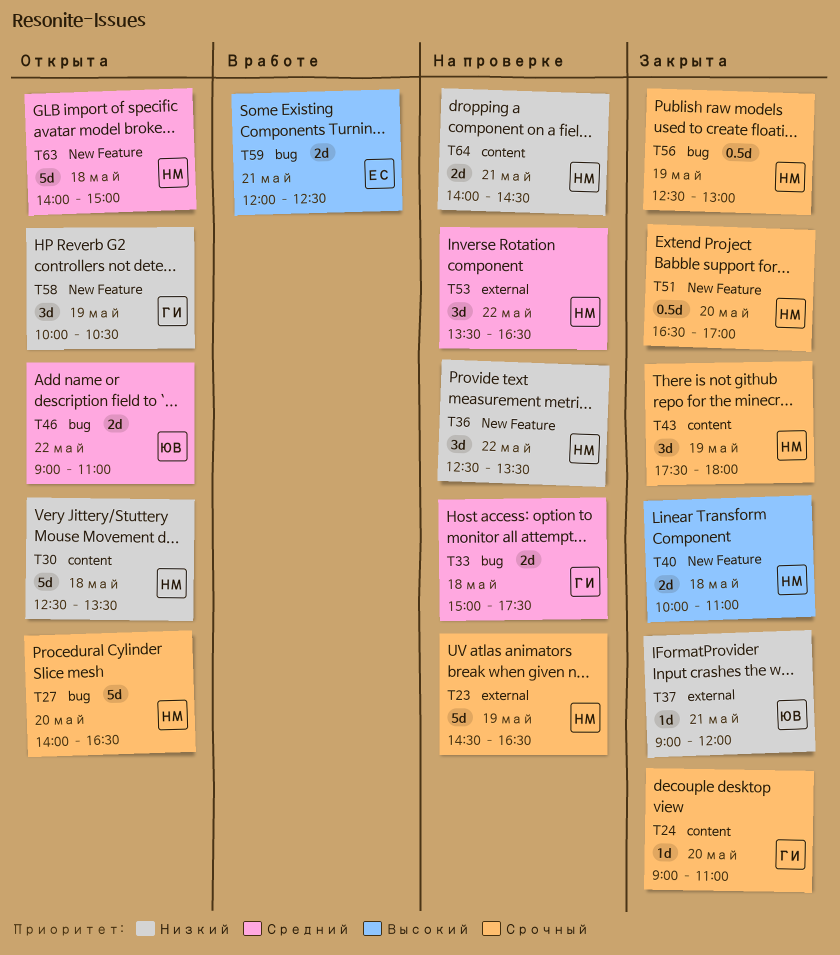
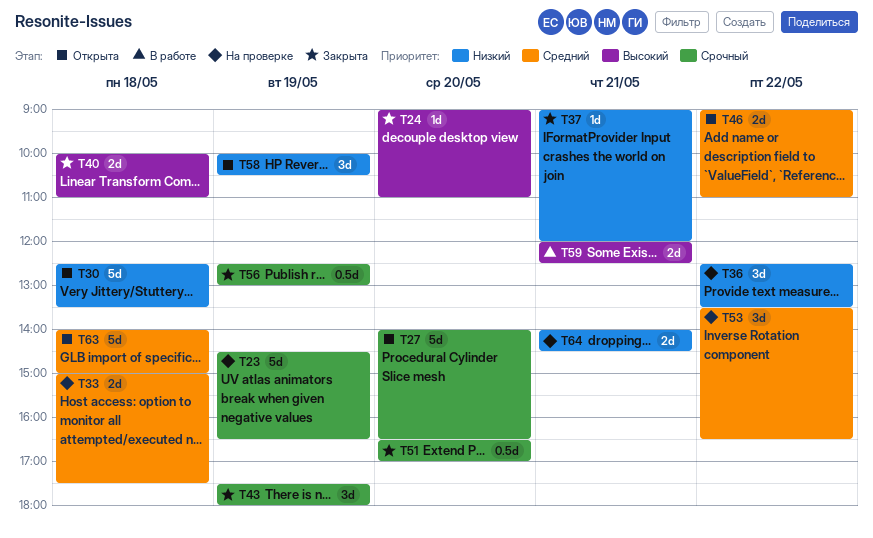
T24, priority: Срочный -> Высокий

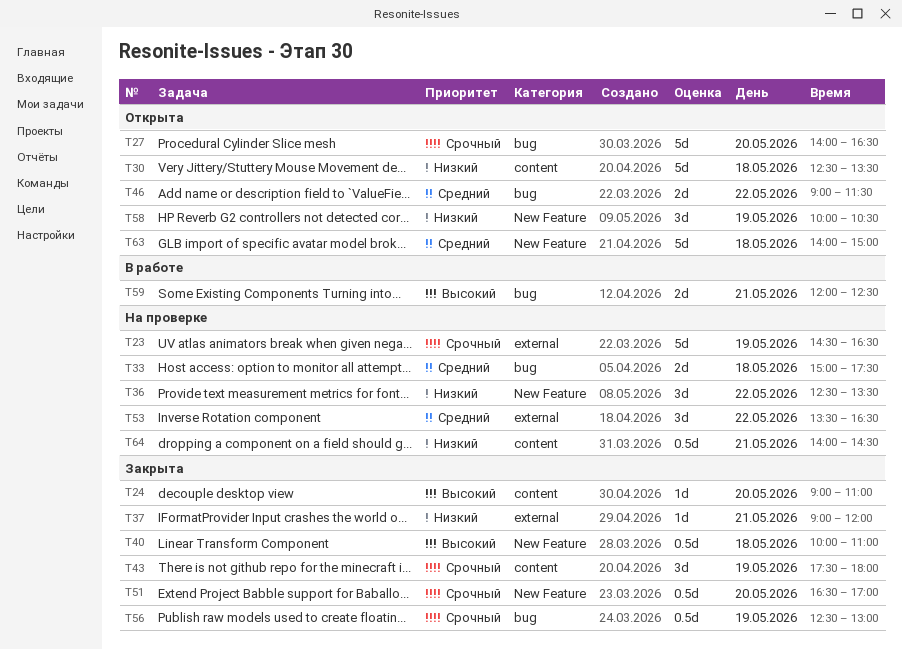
T40, estimate: 2d -> 0.5d
T46, ends: 11:00 -> 11:30
T64, estimate: 2d -> 0.5d

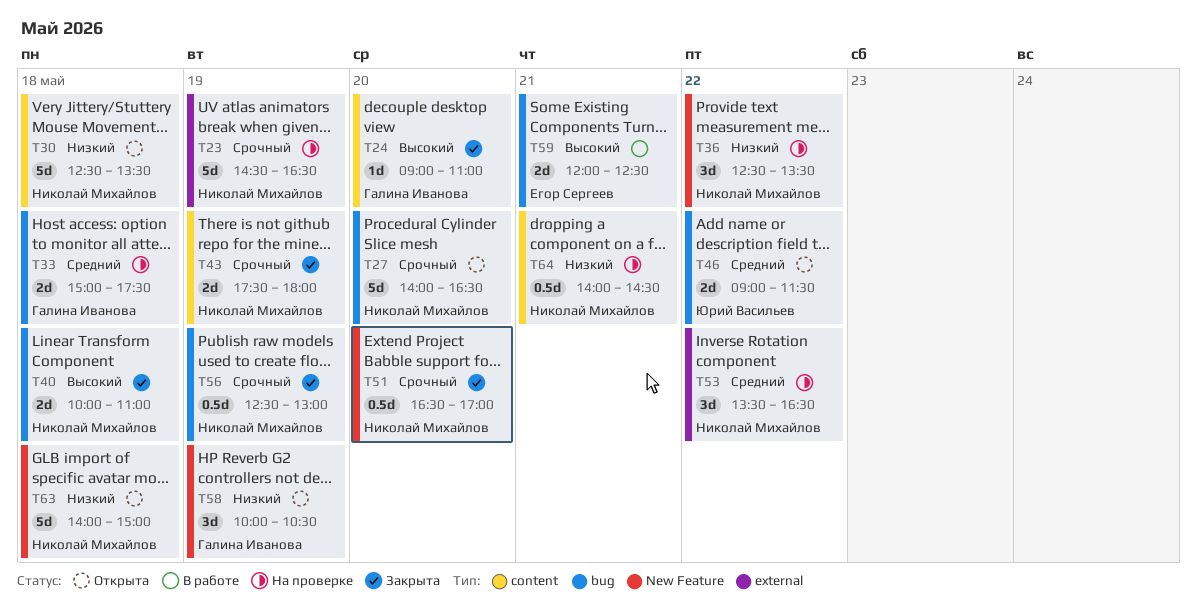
T37: present -> none
T40, label: New Feature -> bug
T40, estimate: 0.5d -> 2d
T43, estimate: 3d -> 2d
T63, priority: Средний -> Низкий

